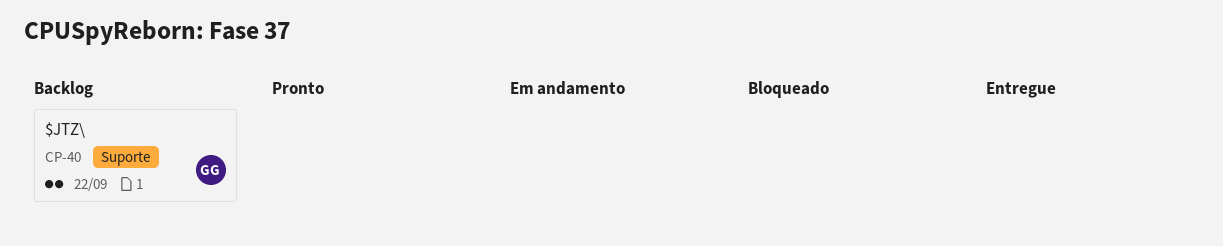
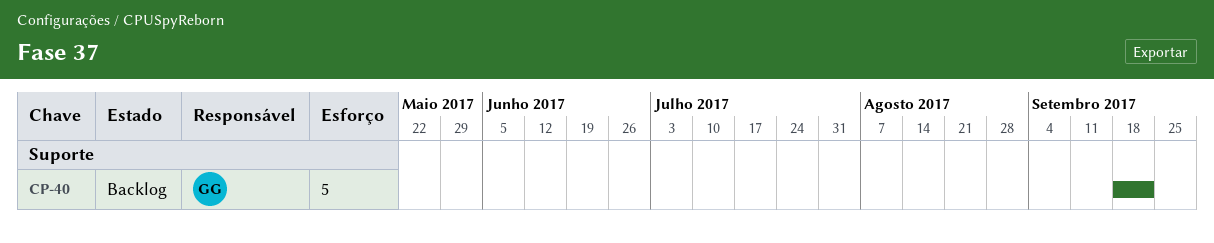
CP-40, estimate: 2 -> 5

